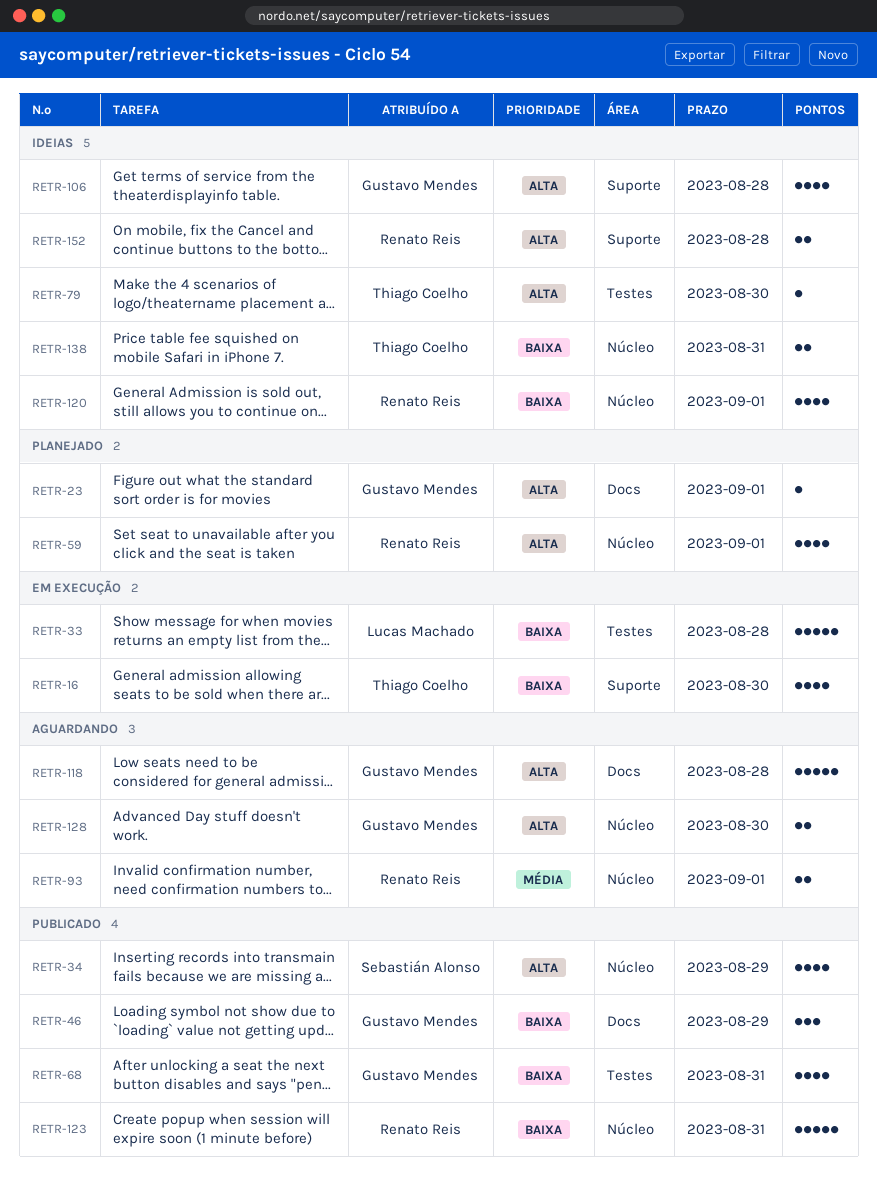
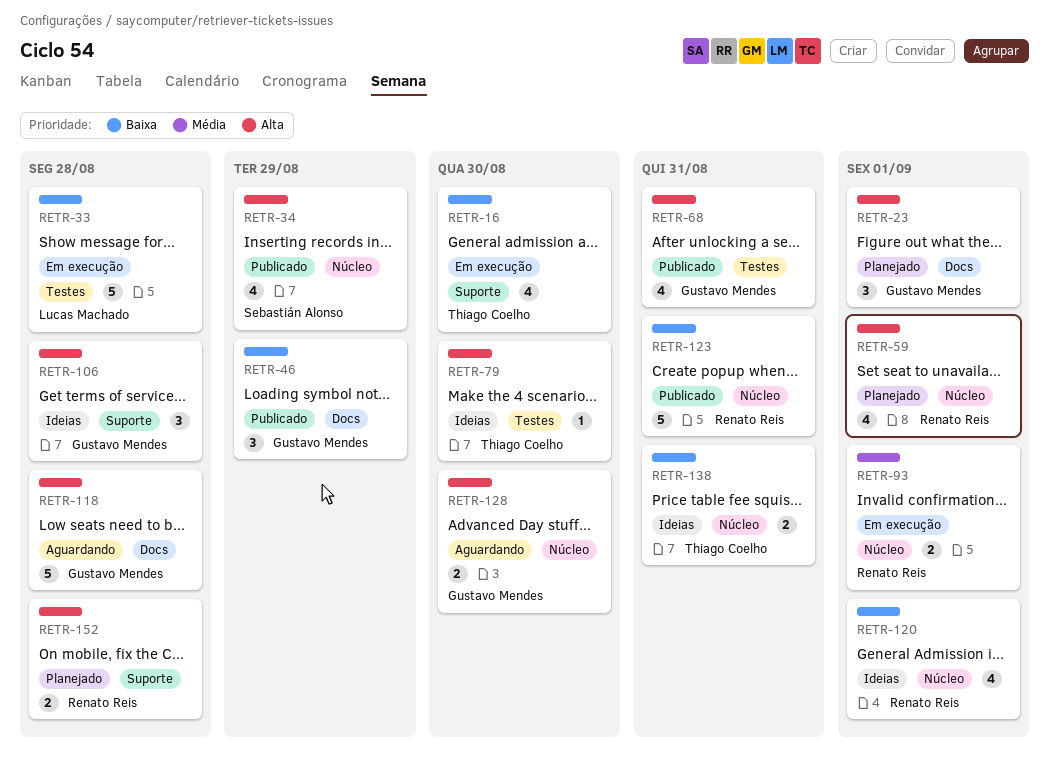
RETR-23, estimate: 1 -> 3
RETR-68, priority: Baixa -> Alta
RETR-93, status: Aguardando -> Em execução
RETR-106, estimate: 4 -> 3
RETR-152, status: Ideias -> Planejado

